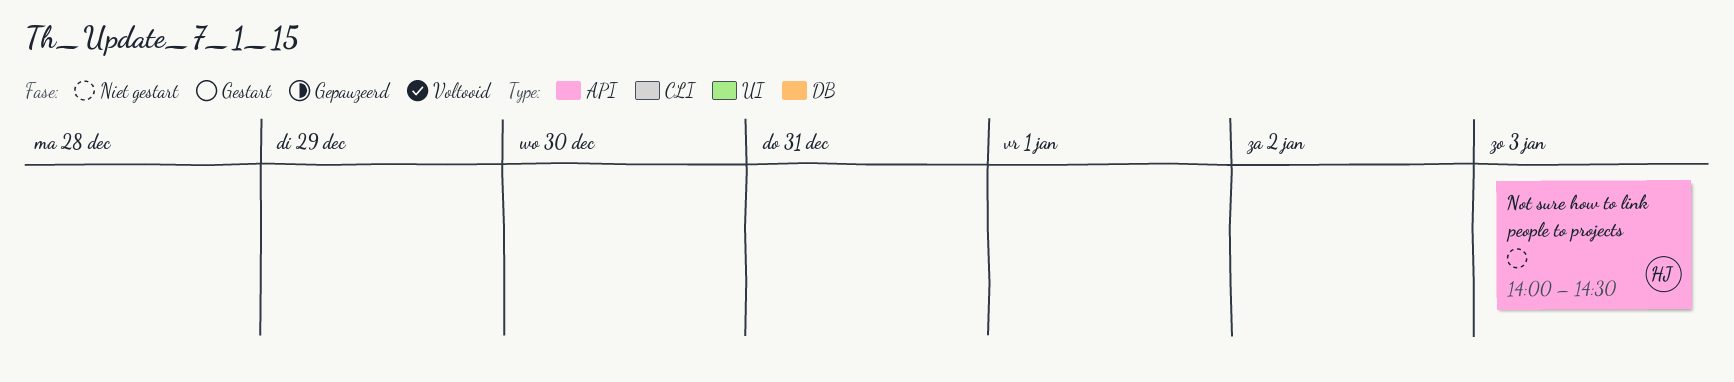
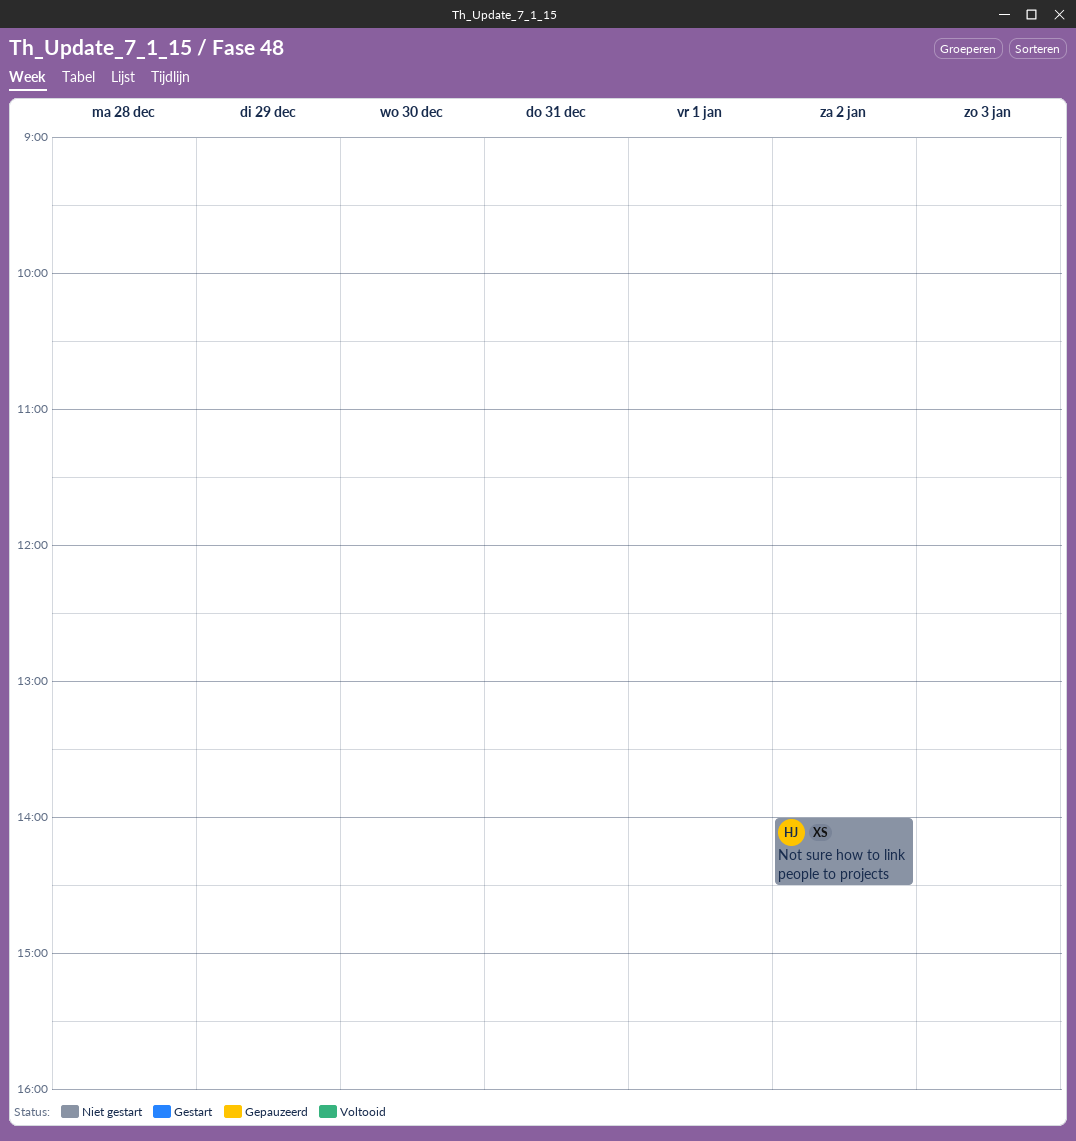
Not sure how to link people to projects, day: Jan 3 -> Jan 2

